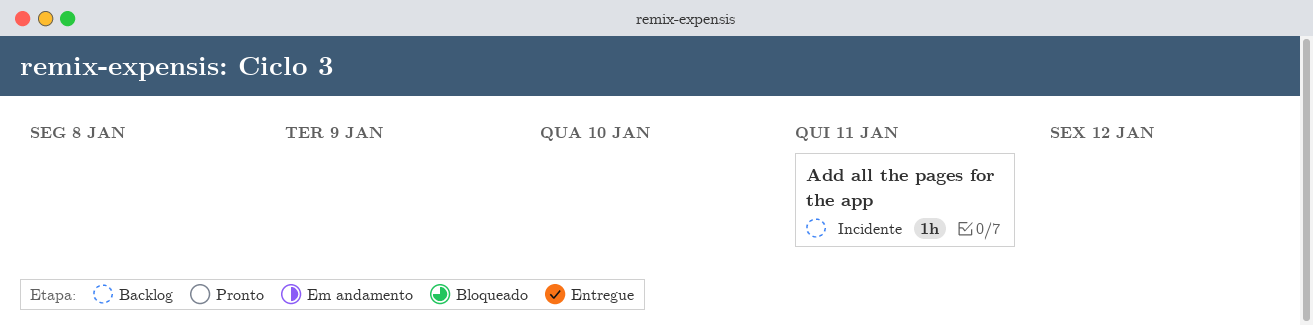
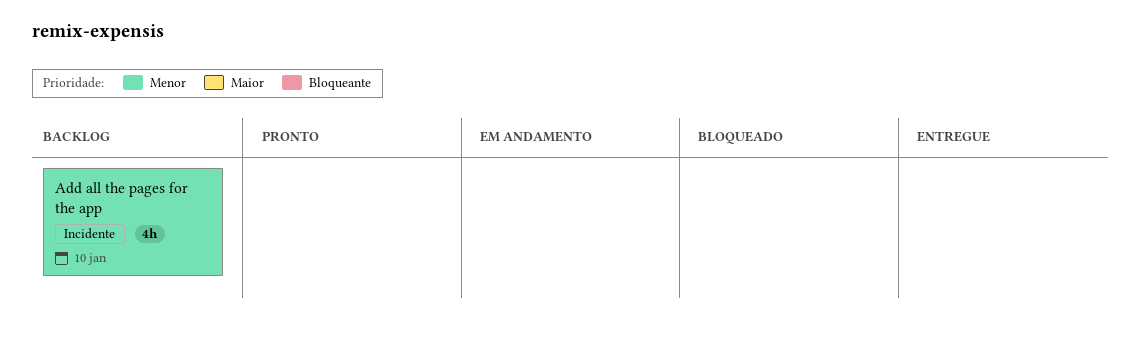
Add all the pages for the app, estimate: 1h -> 4h
Add all the pages for the app, due: Jan 11 -> Jan 10

